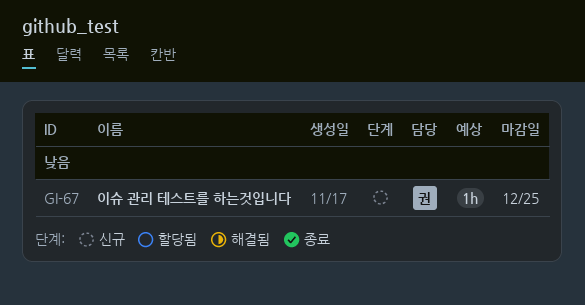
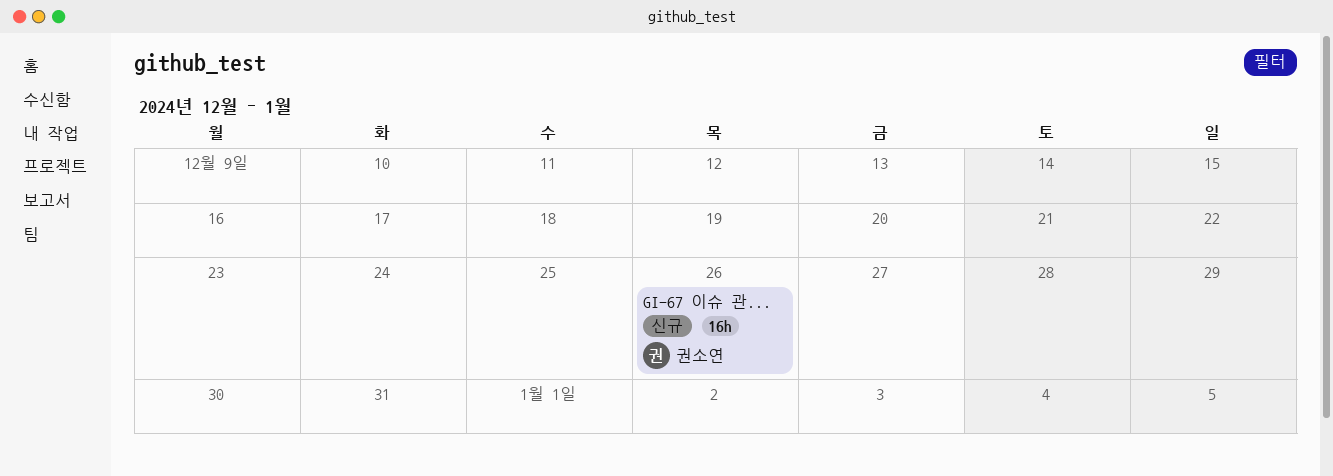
GI-67, estimate: 1h -> 16h
GI-67, due: Dec 25 -> Dec 26

